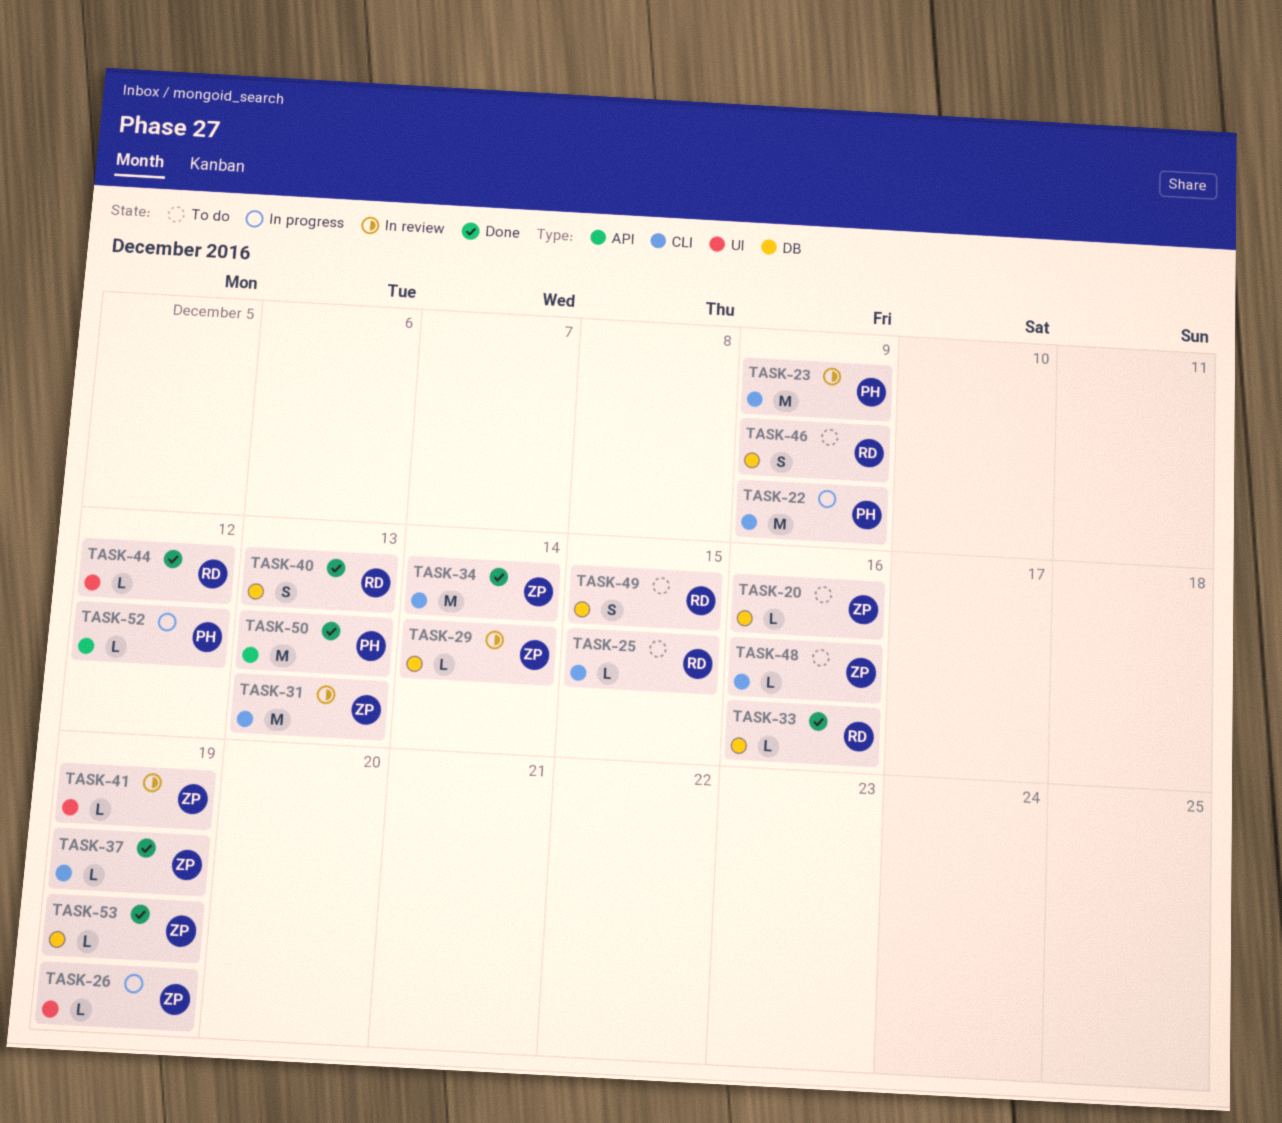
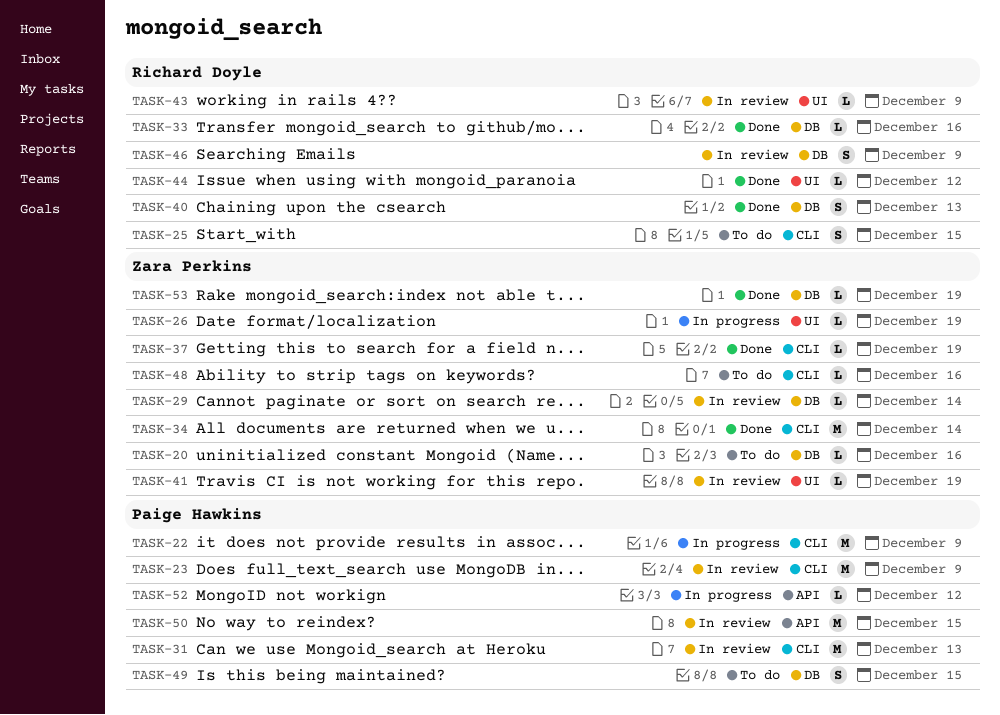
TASK-25, estimate: L -> S
TASK-31, owner: Zara Perkins -> Paige Hawkins
TASK-43: none -> present
TASK-46, status: To do -> In review
TASK-49, owner: Richard Doyle -> Paige Hawkins
TASK-50, status: Done -> In review
TASK-50, due: Dec 13 -> Dec 15

